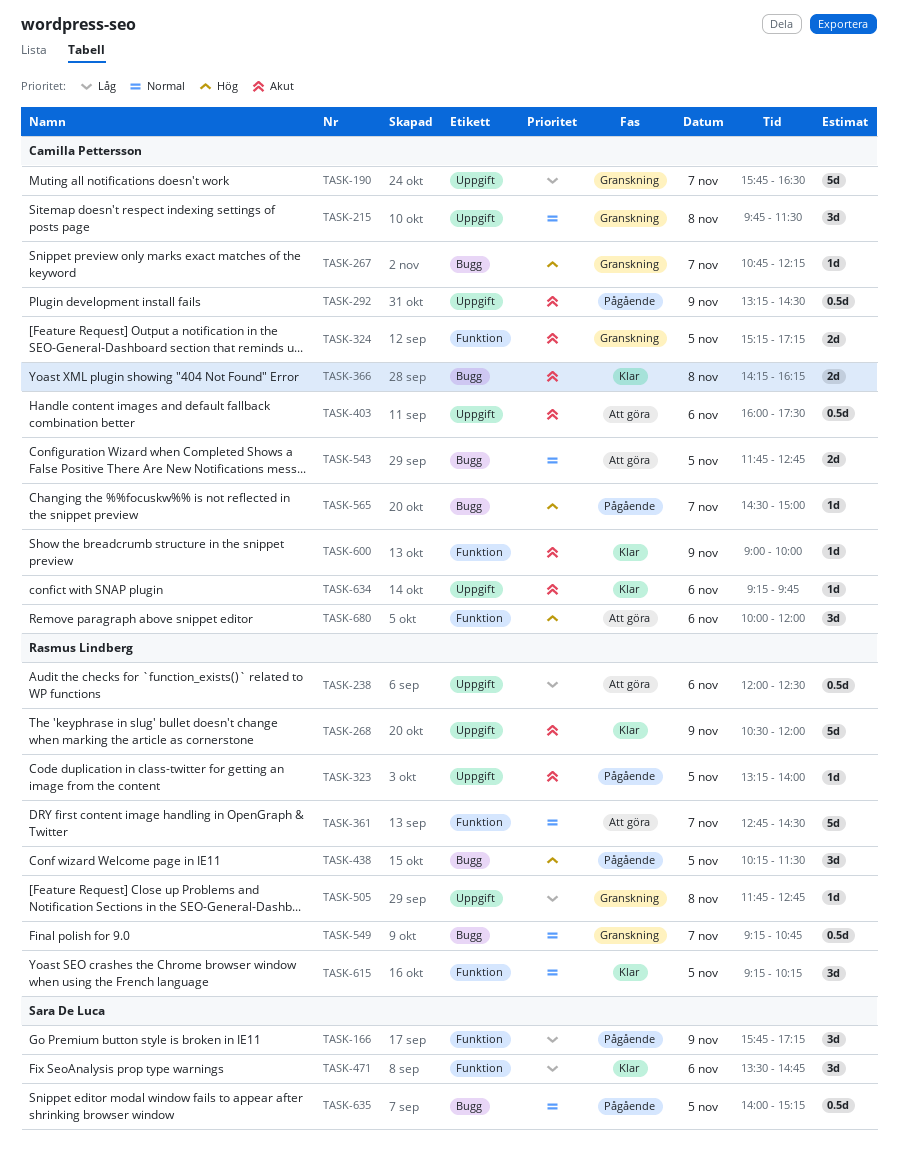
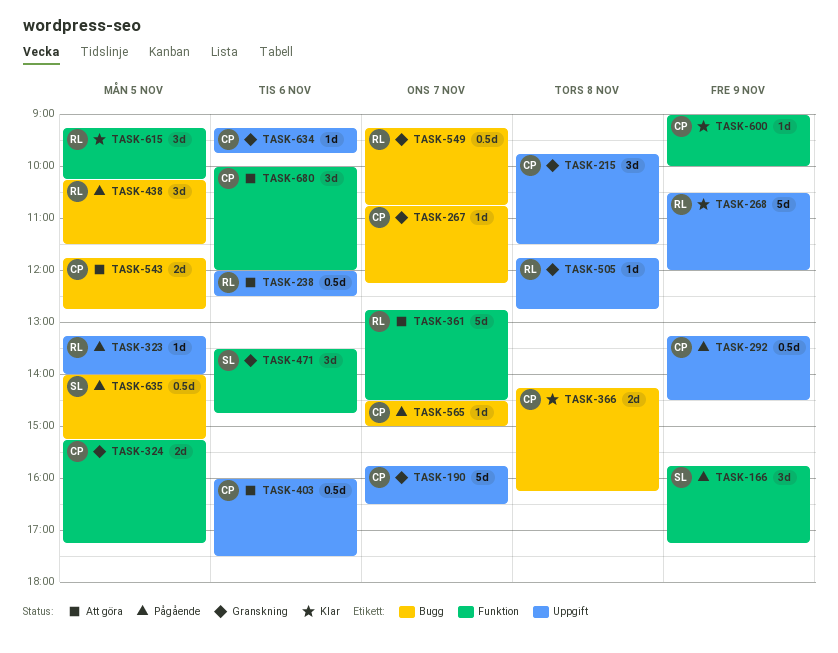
TASK-471, status: Klar -> Granskning
TASK-634, status: Klar -> Granskning

